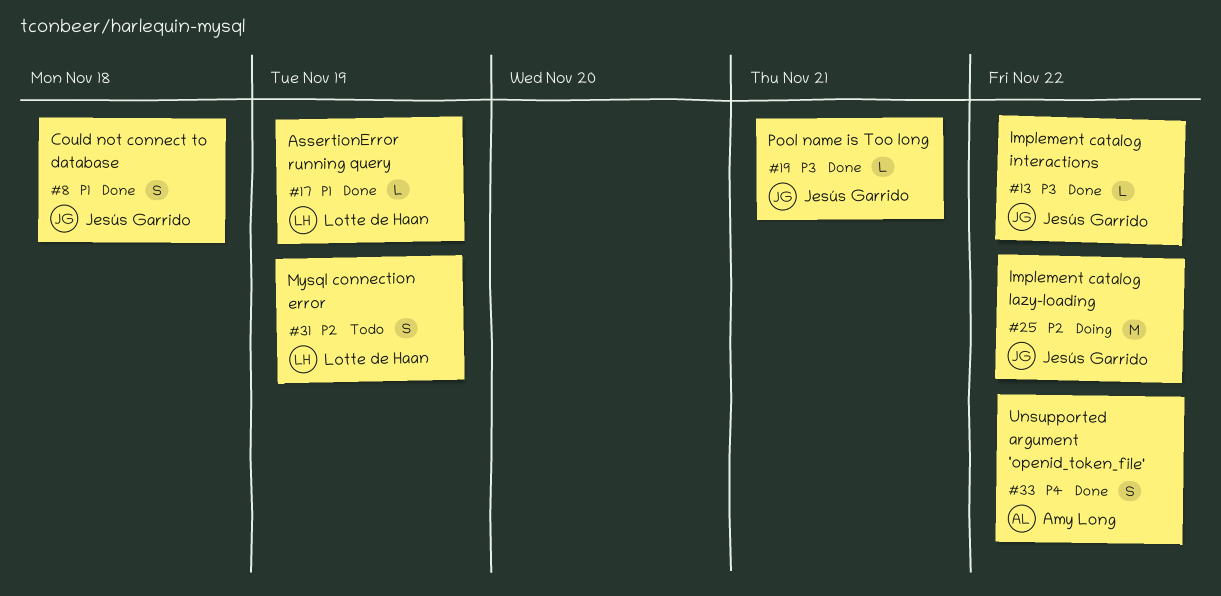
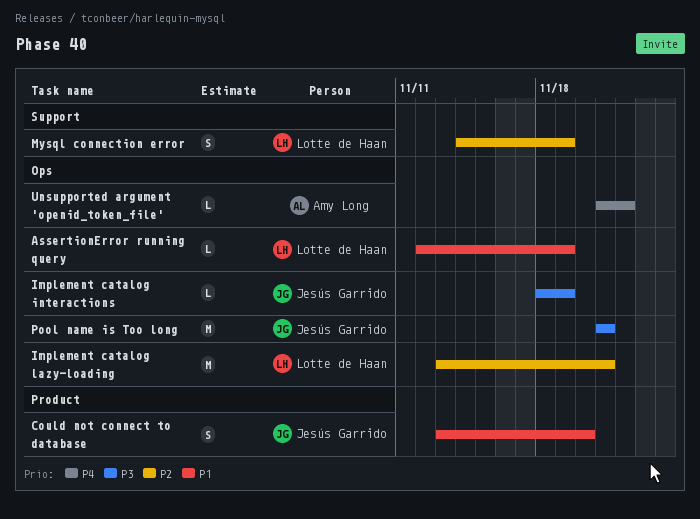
Could not connect to database, due: Nov 18 -> Nov 20
Implement catalog interactions, due: Nov 22 -> Nov 19
Implement catalog lazy-loading, owner: Jesús Garrido -> Lotte de Haan
Implement catalog lazy-loading, due: Nov 22 -> Nov 21
Pool name is Too long, estimate: L -> M
Unsupported argument 'openid_token_file', estimate: S -> L

